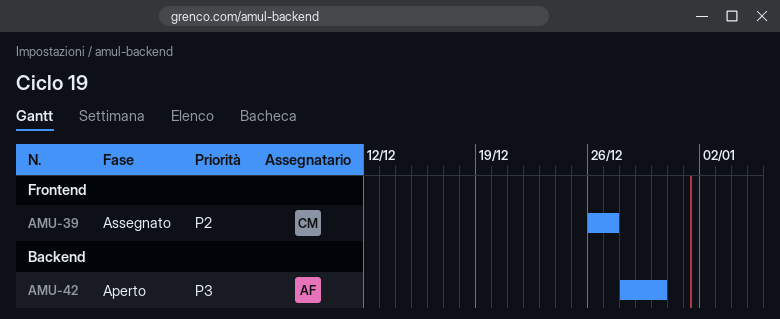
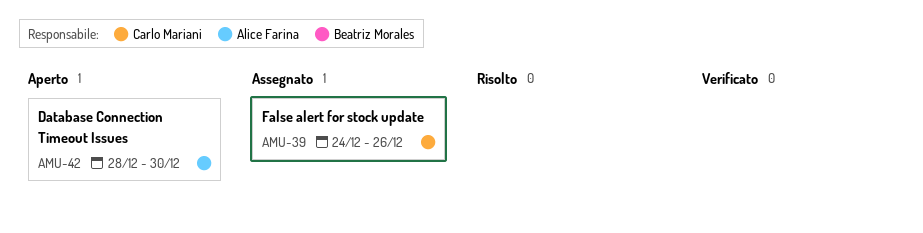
AMU-39, start: Dec 26 -> Dec 24
AMU-39, due: Dec 27 -> Dec 26

